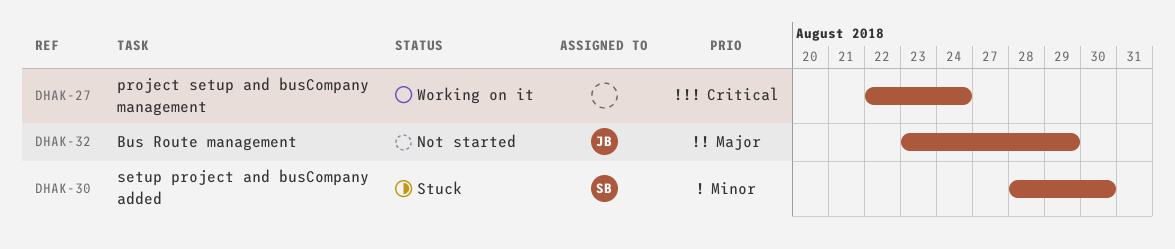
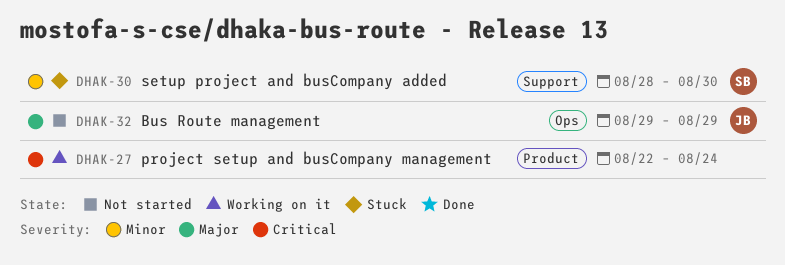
DHAK-32, start: Aug 23 -> Aug 29

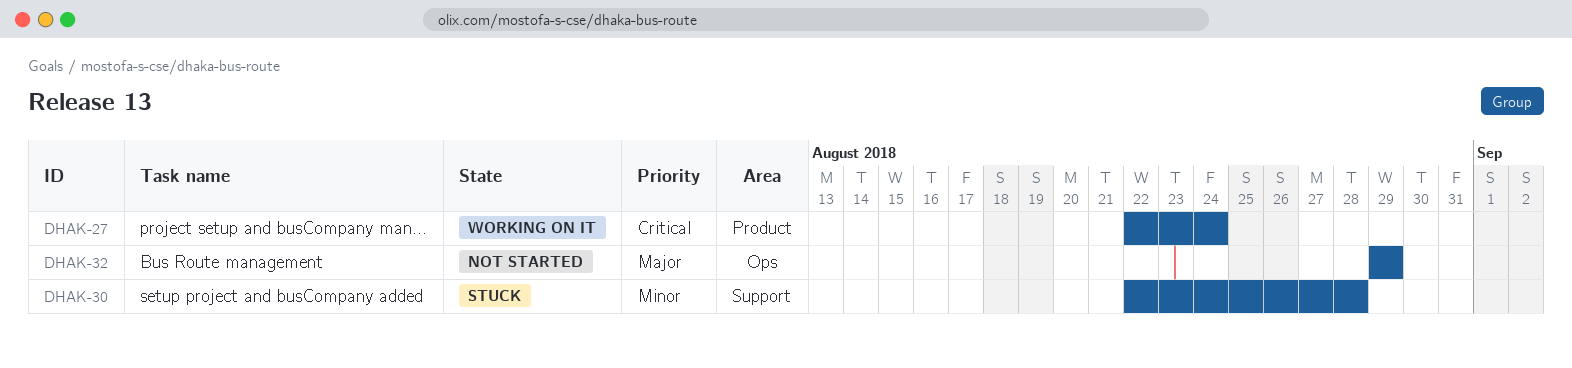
DHAK-30, start: Aug 28 -> Aug 22
DHAK-30, due: Aug 30 -> Aug 28

